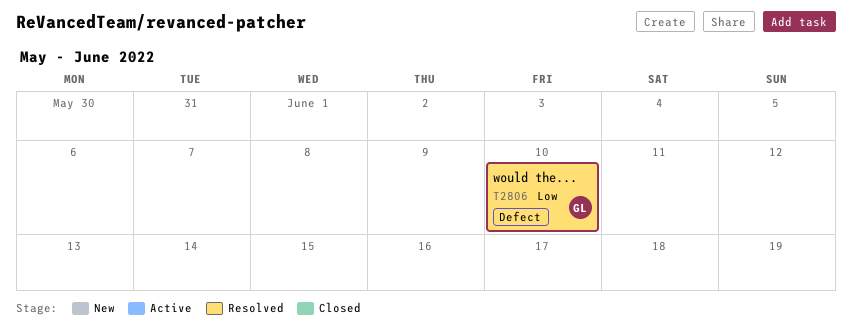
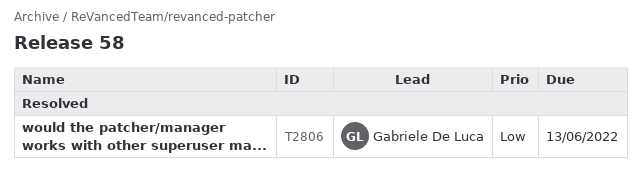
T2806, due: Jun 10 -> Jun 13

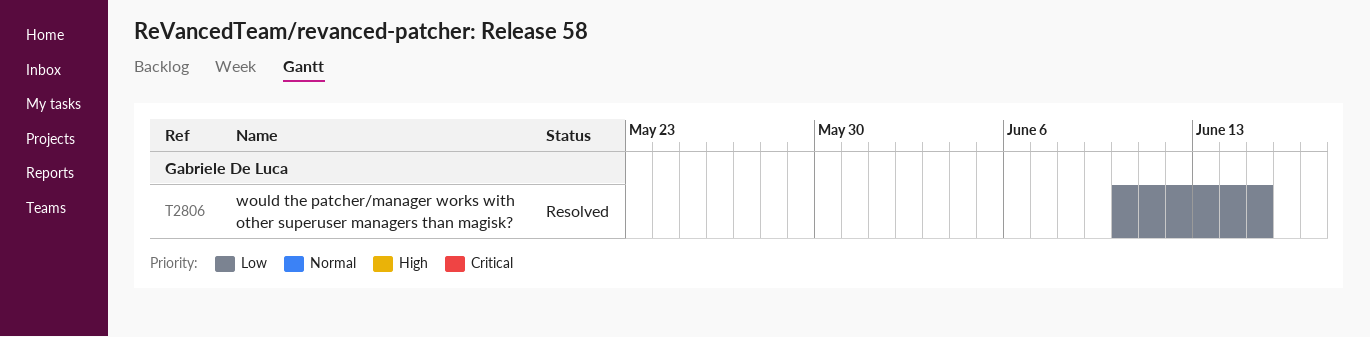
T2806, due: Jun 13 -> Jun 15

